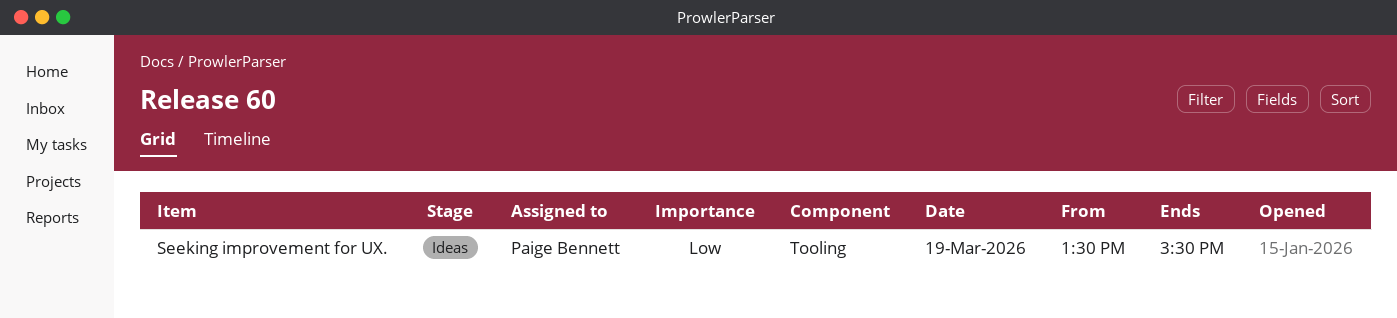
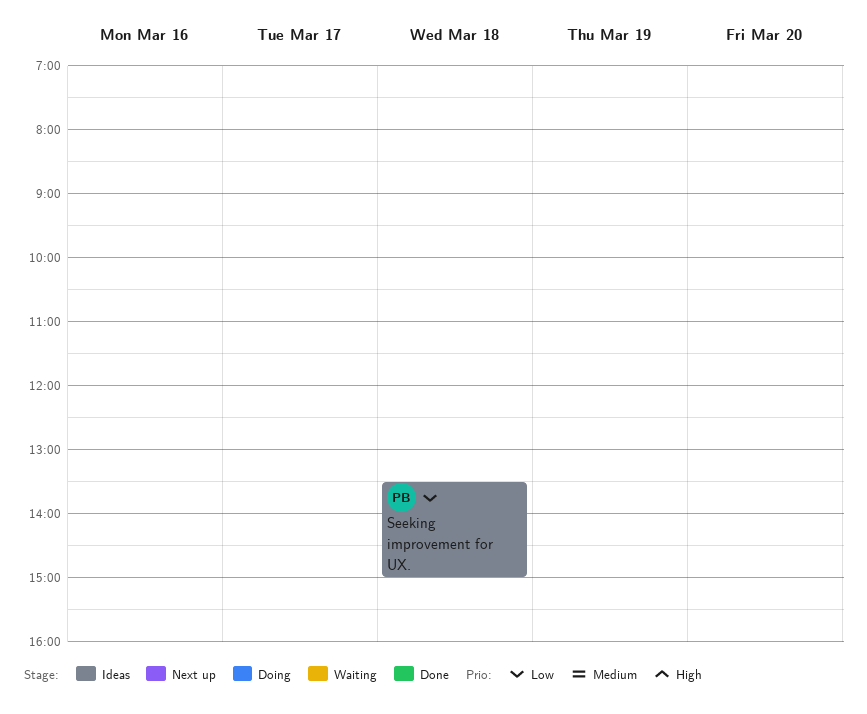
Seeking improvement for UX., day: Mar 19 -> Mar 18
Seeking improvement for UX., ends: 15:30 -> 15:00

